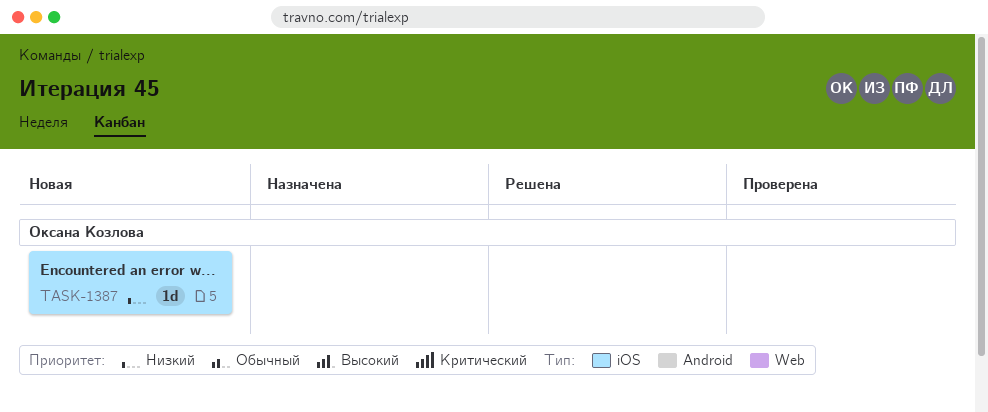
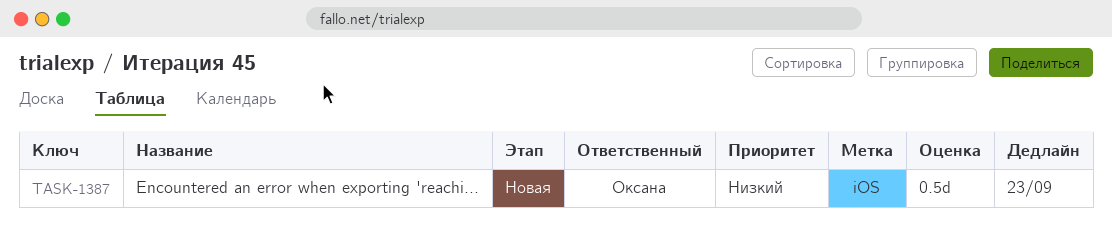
TASK-1387, estimate: 1d -> 0.5d

